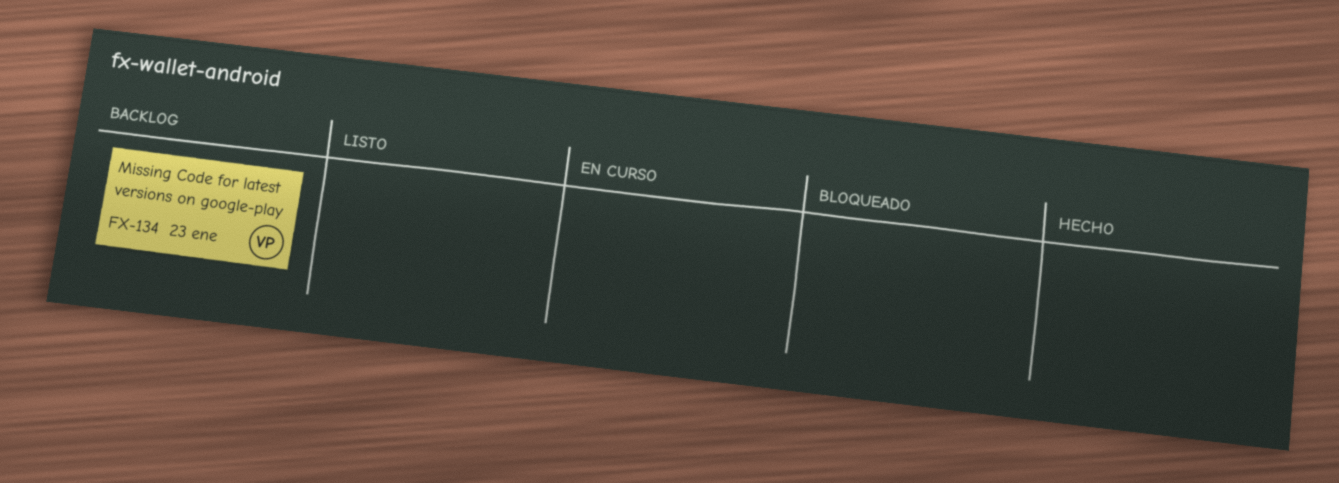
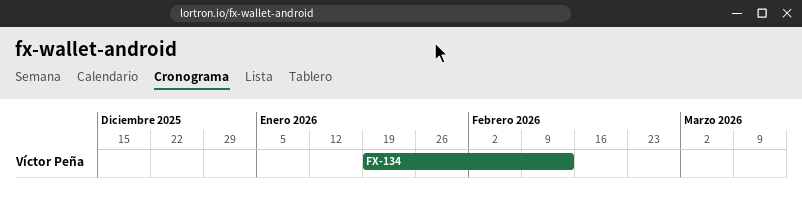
FX-134, due: Jan 23 -> Feb 13

